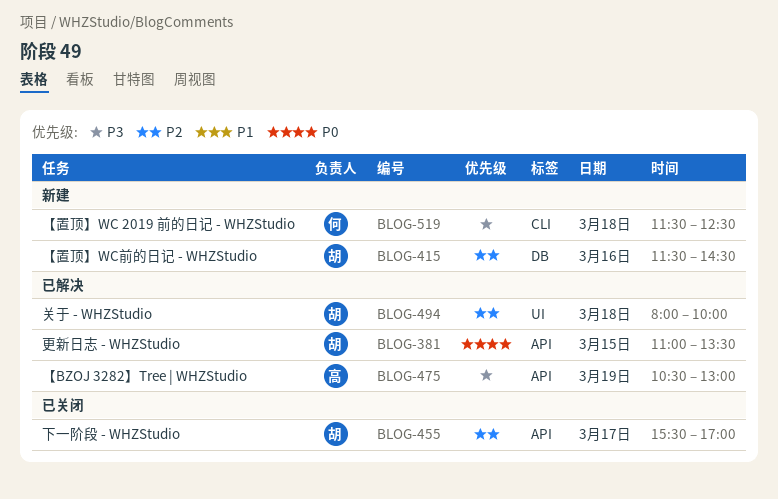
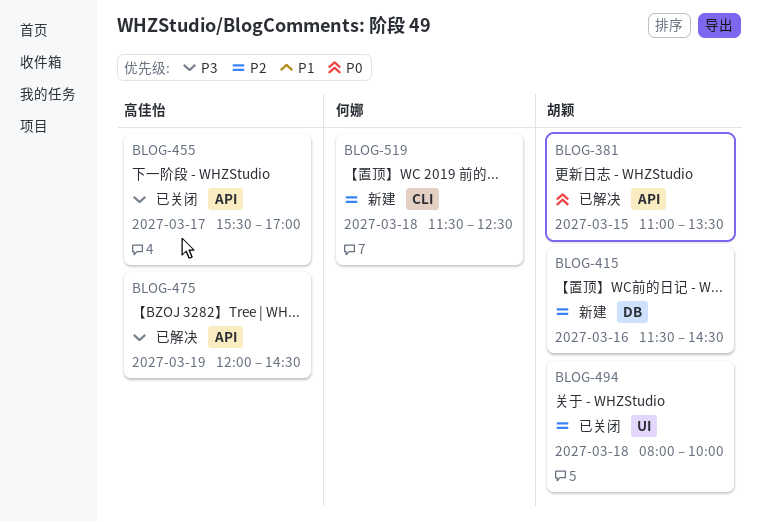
BLOG-455, owner: 胡颖 -> 高佳怡
BLOG-455, priority: P2 -> P3
BLOG-475, begins: 10:30 -> 12:00
BLOG-475, ends: 13:00 -> 14:30
BLOG-494, status: 已解决 -> 已关闭
BLOG-519, priority: P3 -> P2

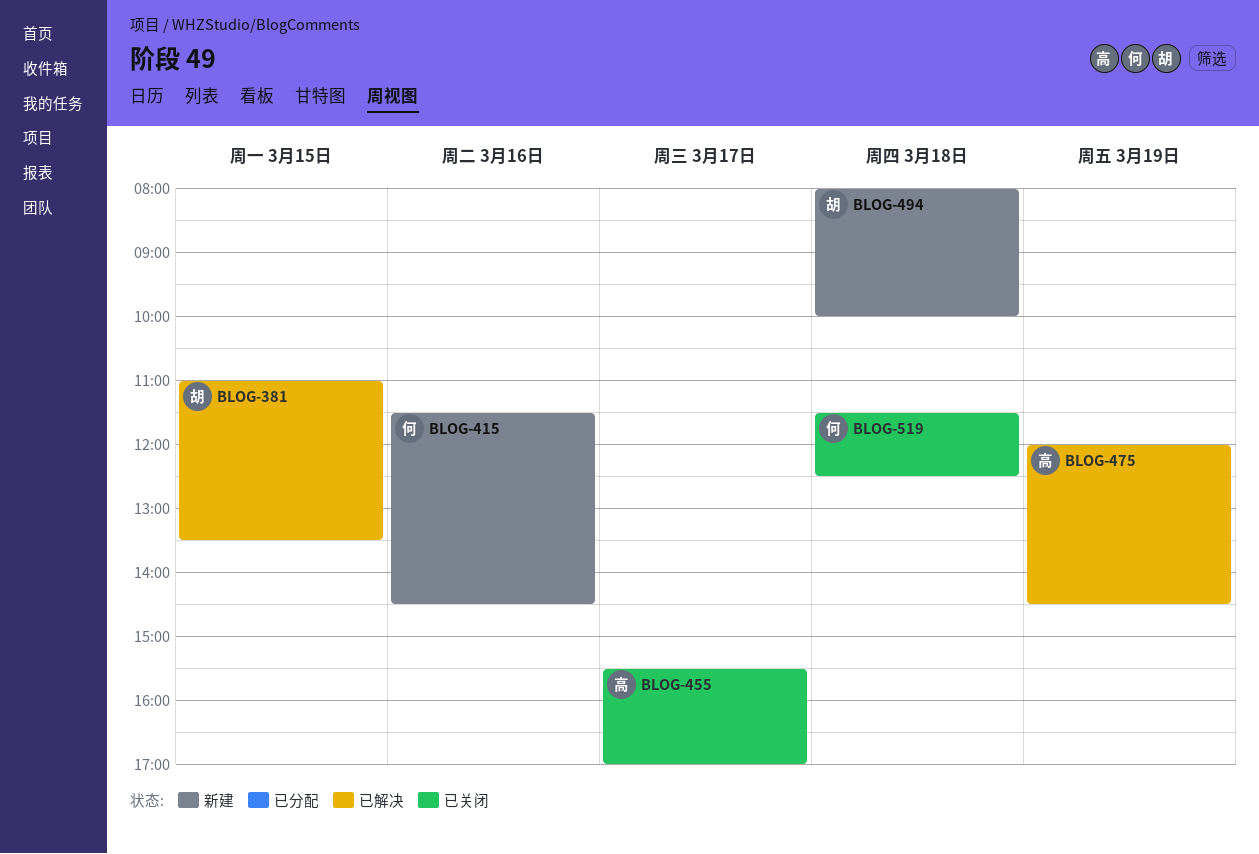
BLOG-415, owner: 胡颖 -> 何娜
BLOG-494, status: 已关闭 -> 新建
BLOG-519, status: 新建 -> 已关闭

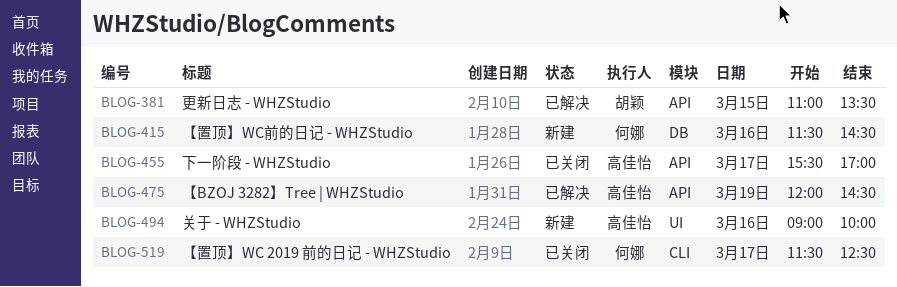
BLOG-494, owner: 胡颖 -> 高佳怡
BLOG-494, day: Mar 18 -> Mar 16
BLOG-494, begins: 08:00 -> 09:00
BLOG-519, day: Mar 18 -> Mar 17

